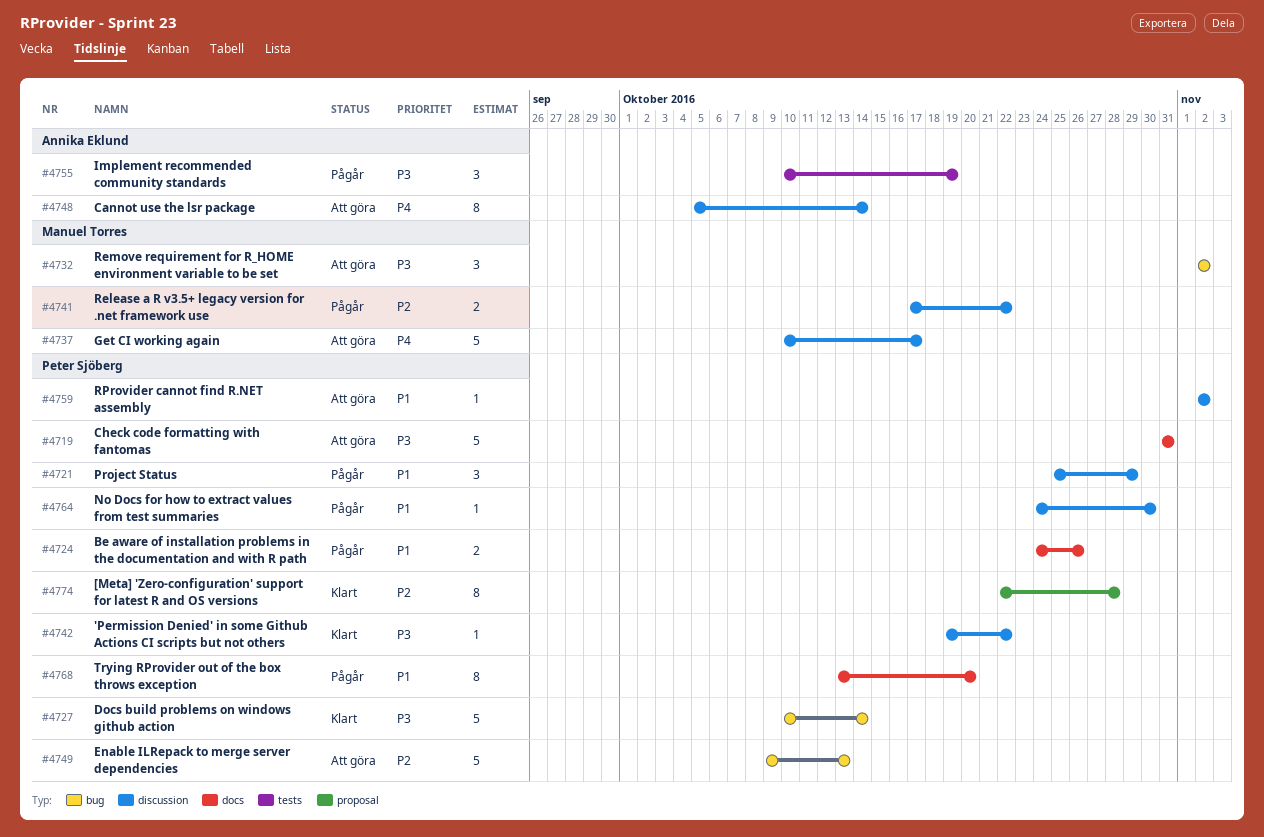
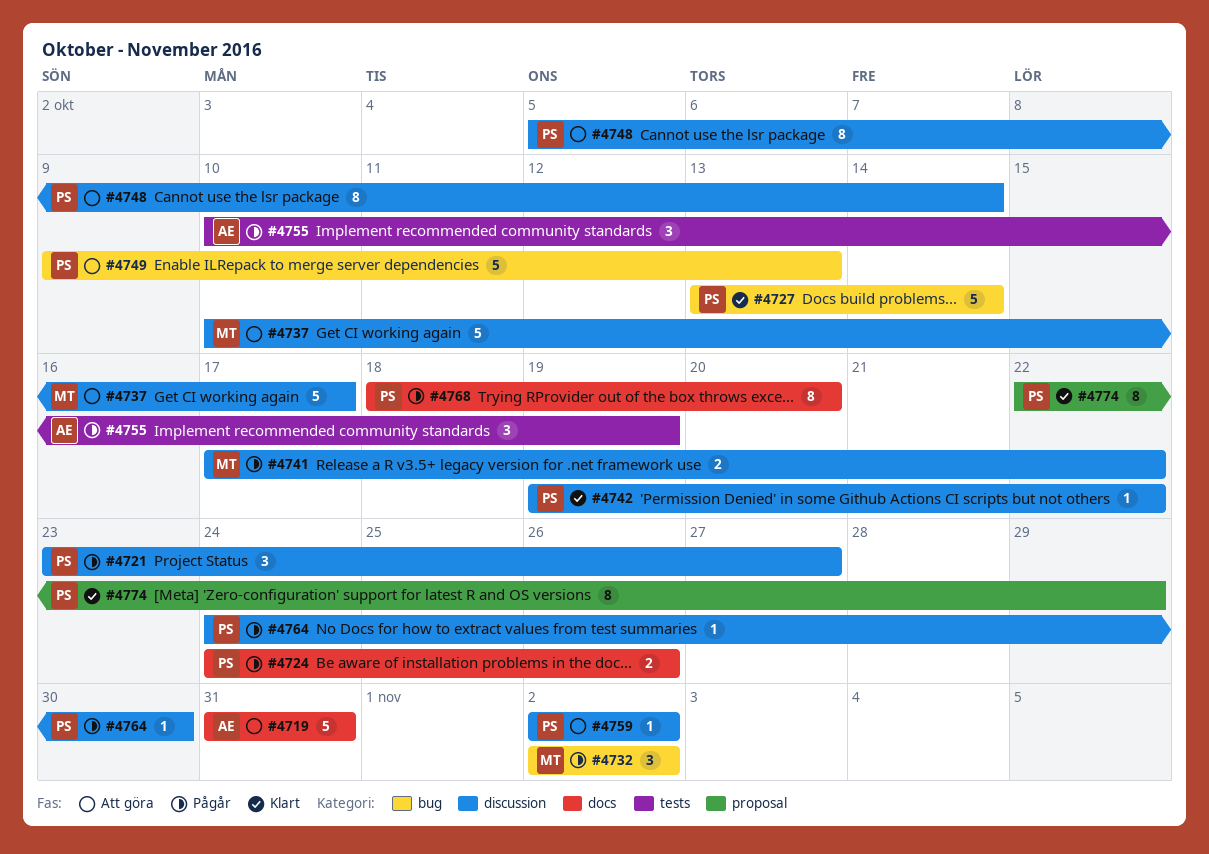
#4719, owner: Peter Sjöberg -> Annika Eklund
#4721, start: Oct 25 -> Oct 23
#4721, due: Oct 29 -> Oct 27
#4727, start: Oct 10 -> Oct 13
#4732, status: Att göra -> Pågår
#4748, owner: Annika Eklund -> Peter Sjöberg
#4768, start: Oct 13 -> Oct 18
#4774, due: Oct 28 -> Oct 29

